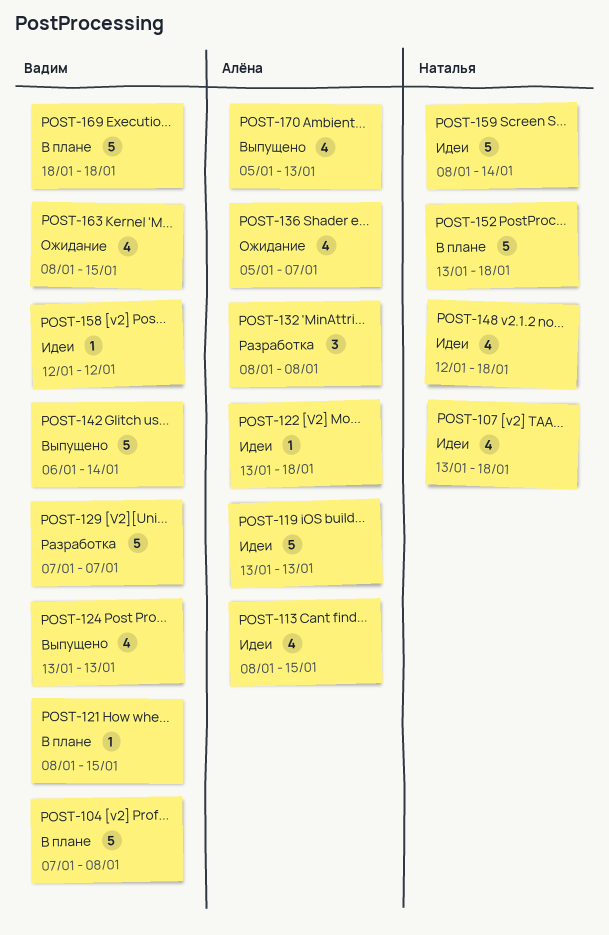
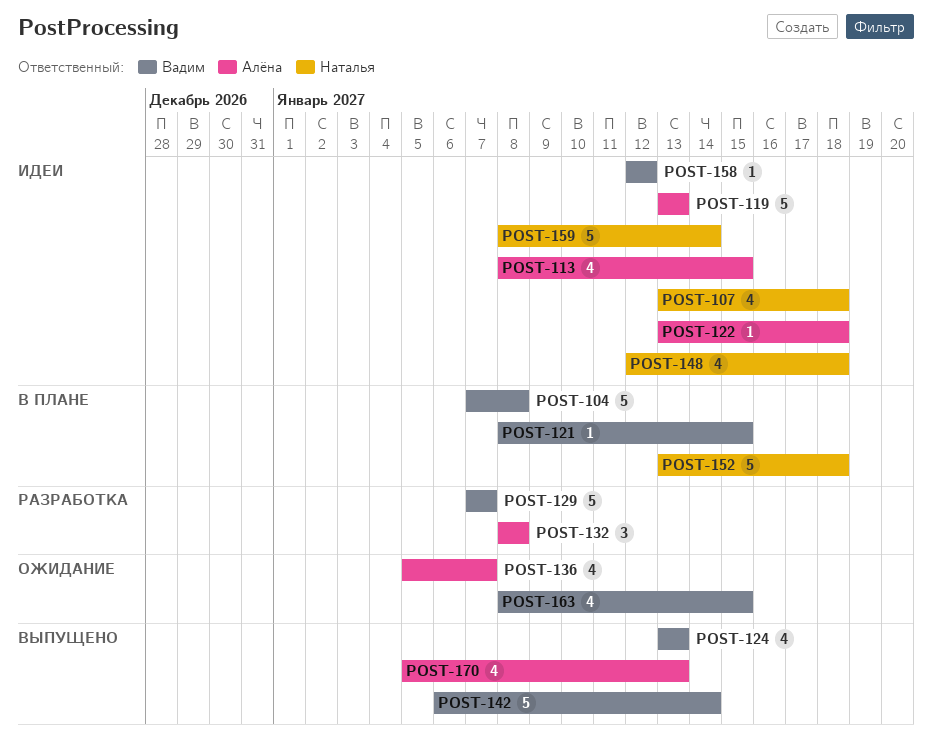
POST-169: present -> none

